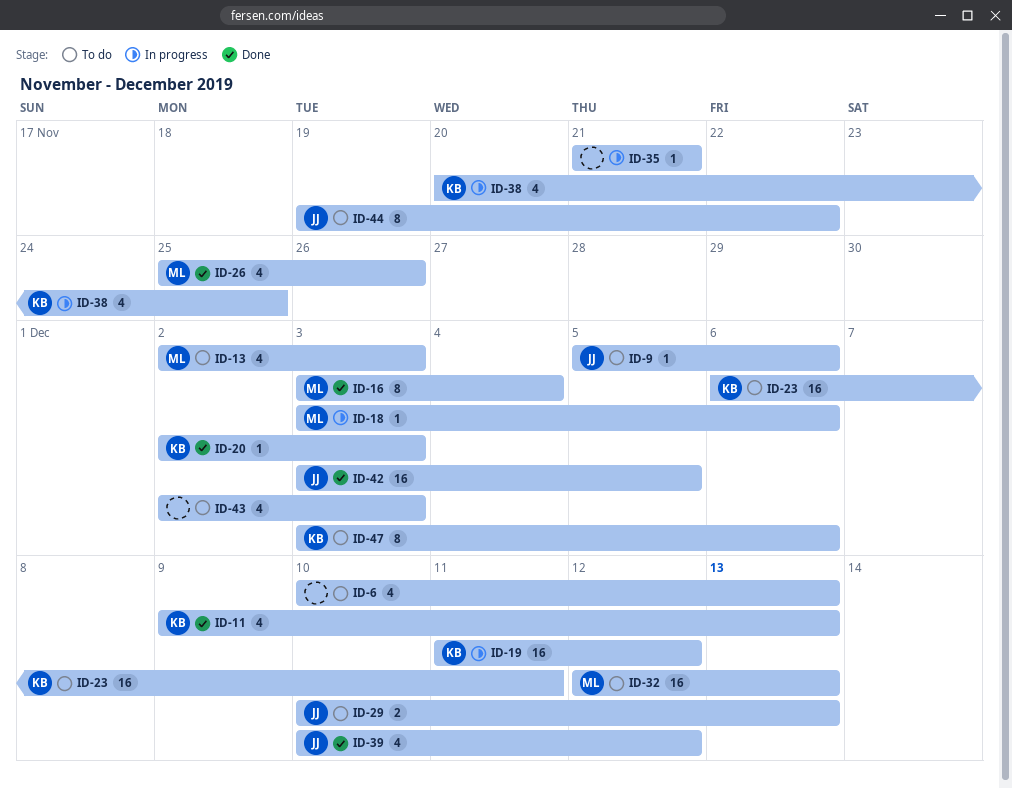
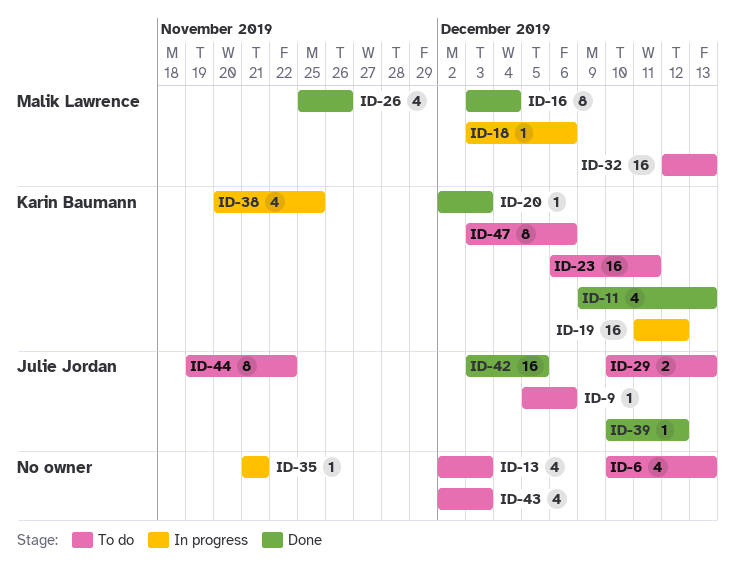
ID-13, owner: Malik Lawrence -> none
ID-39, estimate: 4 -> 1

